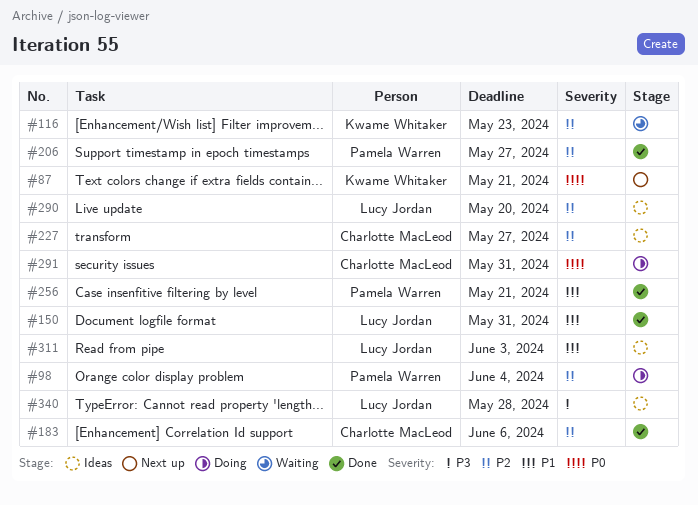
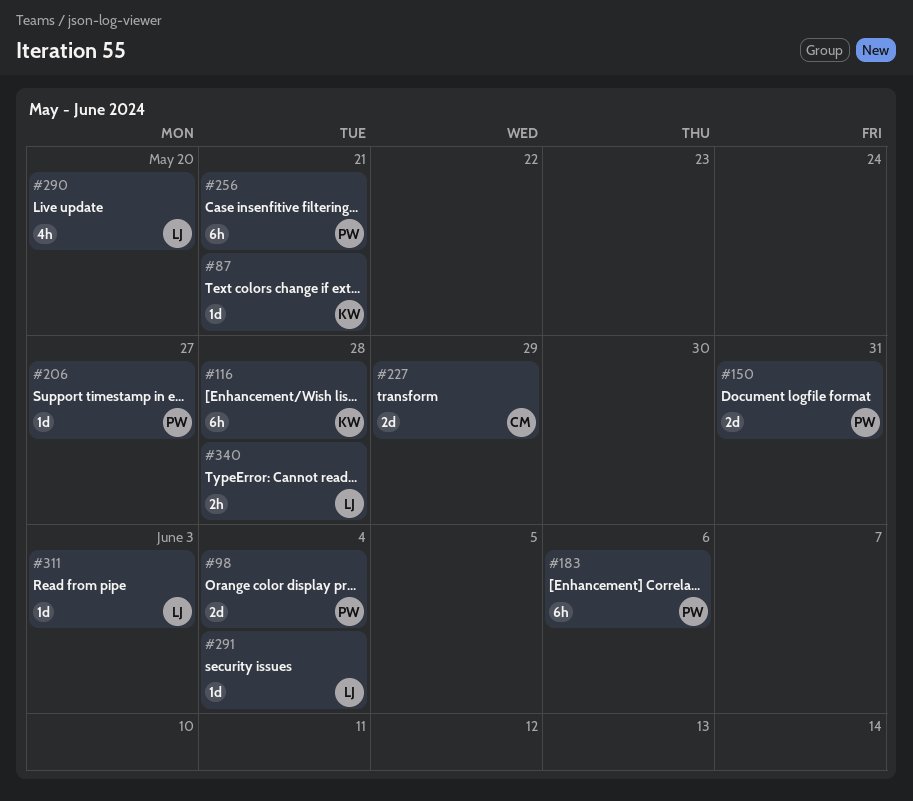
#116, due: May 23 -> May 28
#150, owner: Lucy Jordan -> Pamela Warren
#183, owner: Charlotte MacLeod -> Pamela Warren
#227, due: May 27 -> May 29
#291, owner: Charlotte MacLeod -> Lucy Jordan
#291, due: May 31 -> Jun 4

